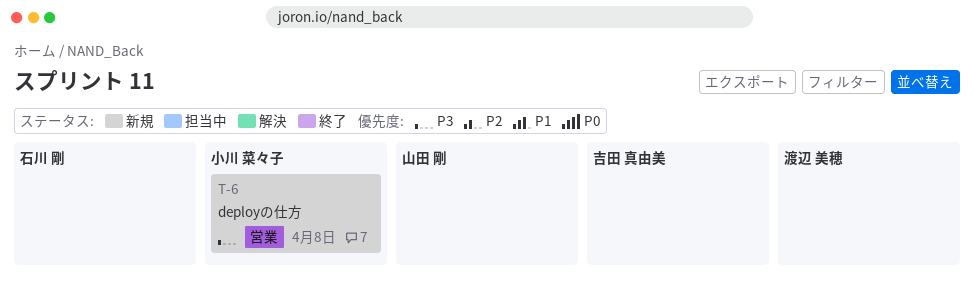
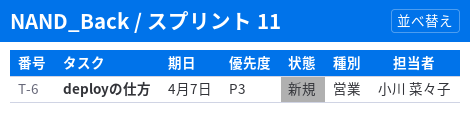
T-6, due: Apr 8 -> Apr 7

